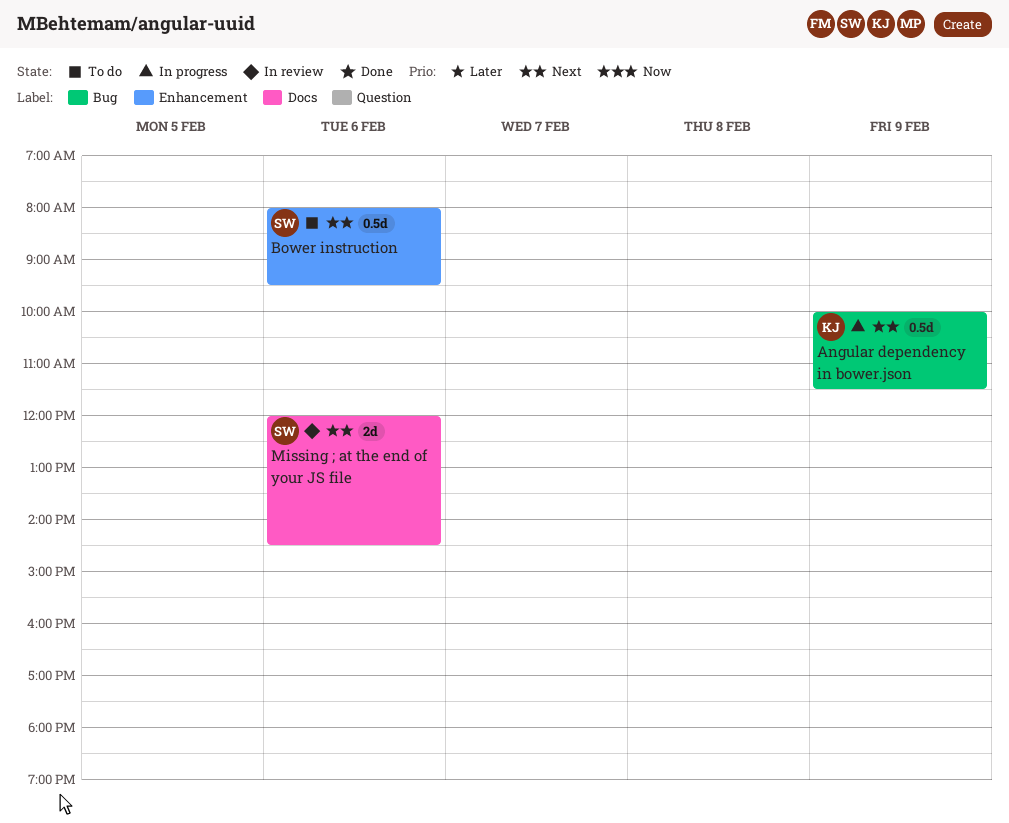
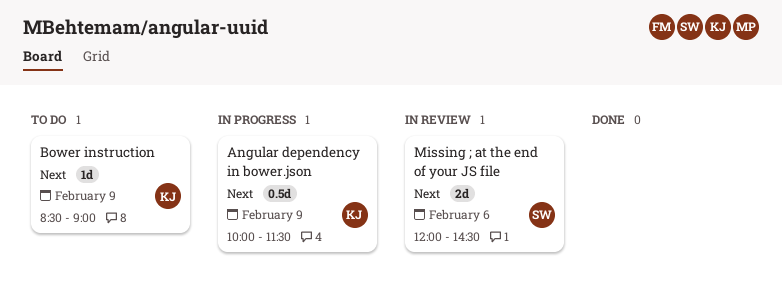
Bower instruction, owner: SW -> KJ
Bower instruction, estimate: 0.5d -> 1d
Bower instruction, day: Feb 6 -> Feb 9
Bower instruction, begins: 08:00 -> 08:30
Bower instruction, ends: 09:30 -> 09:00

